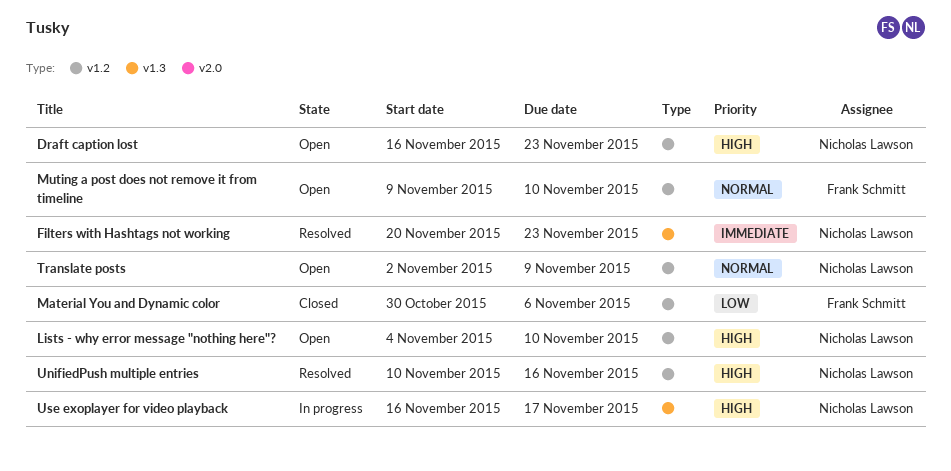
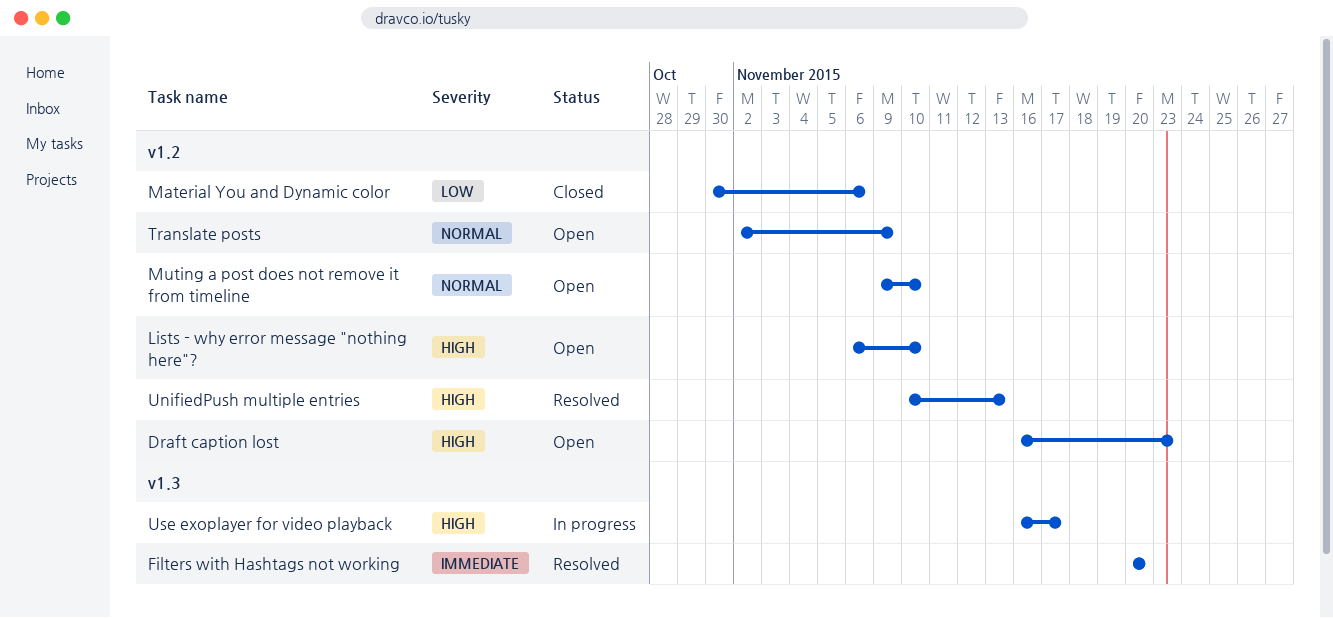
Filters with Hashtags not working, due: Nov 23 -> Nov 20
Lists - why error message "nothing here"?, start: Nov 4 -> Nov 6
UnifiedPush multiple entries, due: Nov 16 -> Nov 13

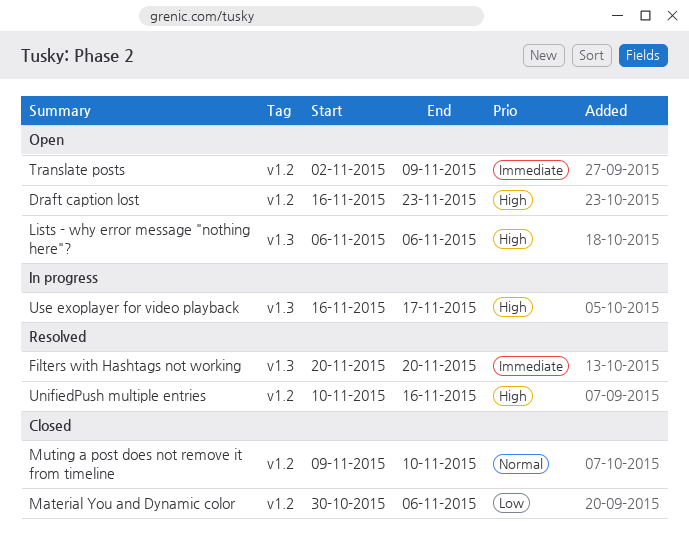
Lists - why error message "nothing here"?, label: v1.2 -> v1.3
Lists - why error message "nothing here"?, due: Nov 10 -> Nov 6
Muting a post does not remove it from timeline, status: Open -> Closed
Translate posts, priority: Normal -> Immediate
UnifiedPush multiple entries, due: Nov 13 -> Nov 16

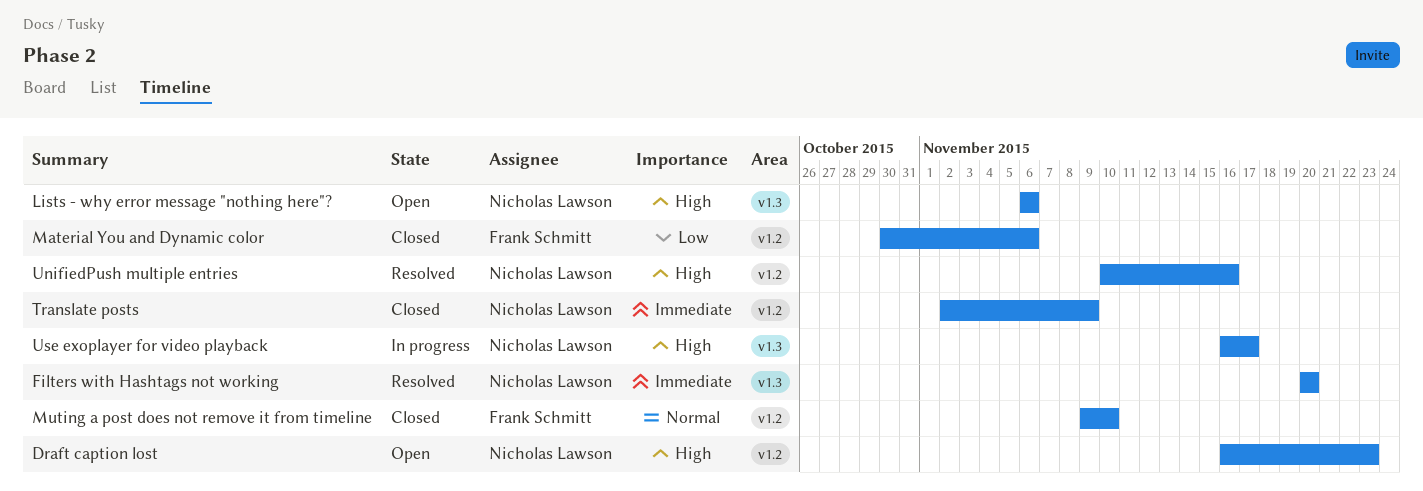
Translate posts, status: Open -> Closed

